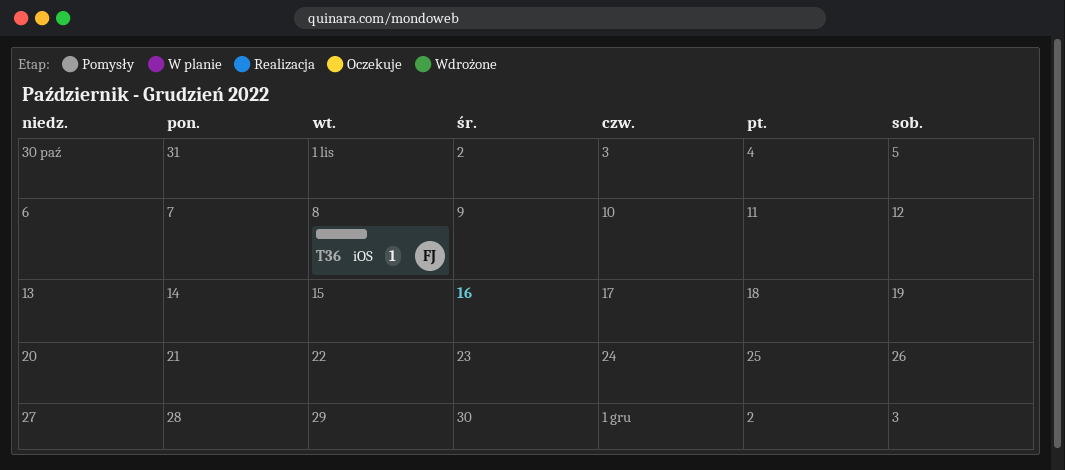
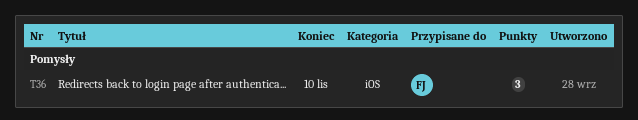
T36, estimate: 1 -> 3
T36, due: Nov 8 -> Nov 10

